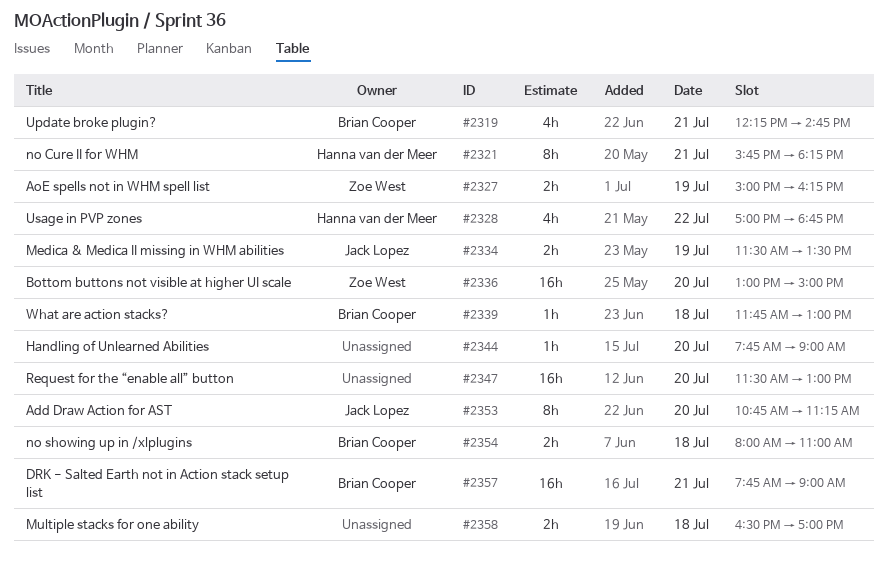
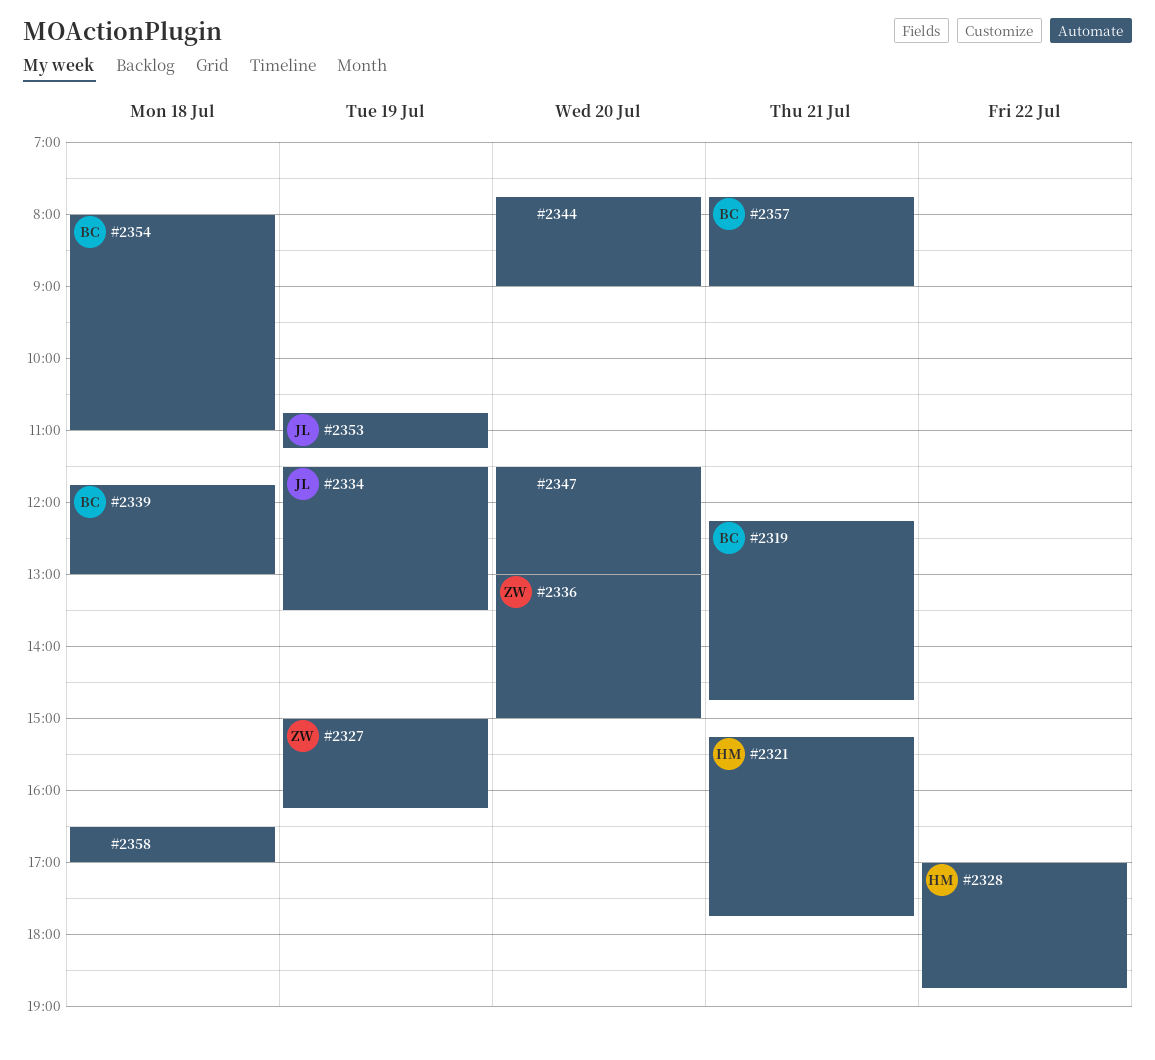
#2321, begins: 15:45 -> 15:15
#2321, ends: 18:15 -> 17:45
#2353, day: Jul 20 -> Jul 19

